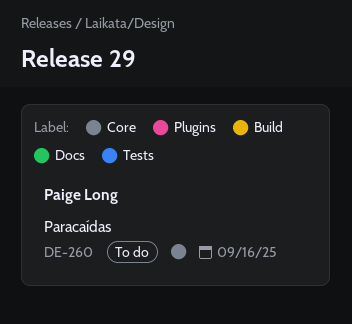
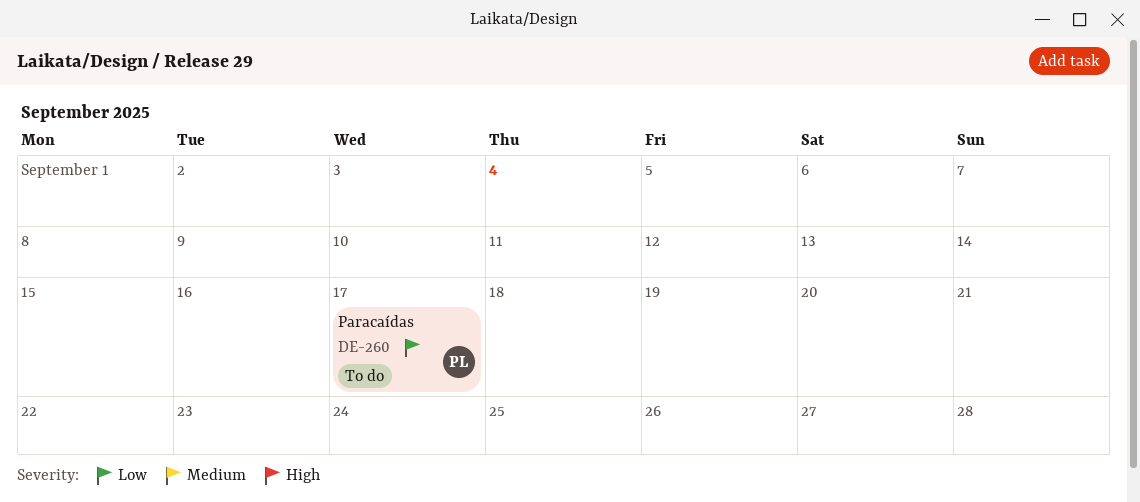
DE-260, due: Sep 16 -> Sep 17

